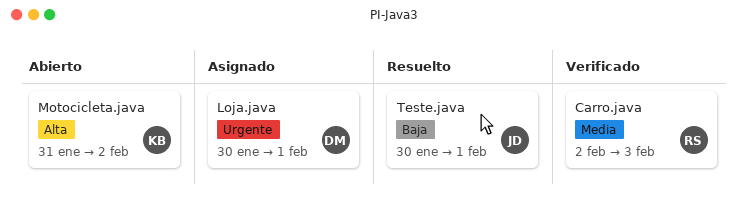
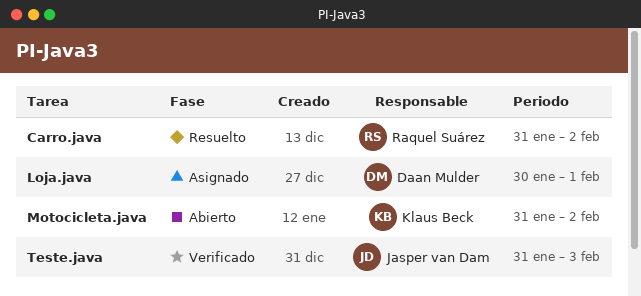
Carro.java, status: Verificado -> Resuelto
Carro.java, start: Feb 2 -> Jan 31
Carro.java, due: Feb 3 -> Feb 2
Teste.java, status: Resuelto -> Verificado
Teste.java, start: Jan 30 -> Jan 31
Teste.java, due: Feb 1 -> Feb 3

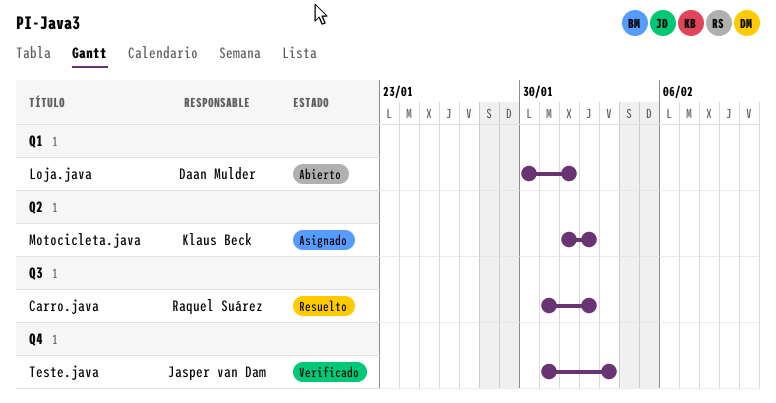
Loja.java, status: Asignado -> Abierto
Motocicleta.java, status: Abierto -> Asignado
Motocicleta.java, start: Jan 31 -> Feb 1

